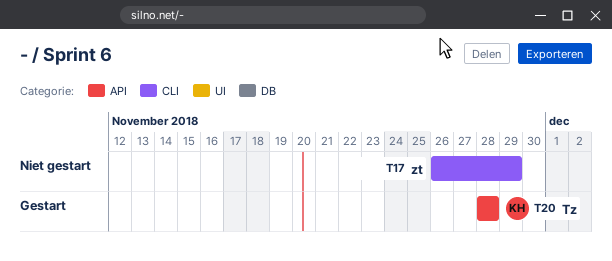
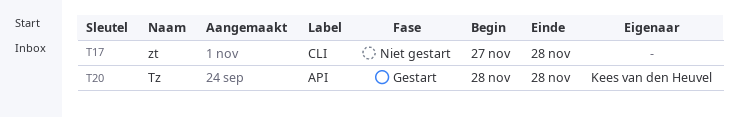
T17, start: Nov 26 -> Nov 27
T17, due: Nov 29 -> Nov 28

